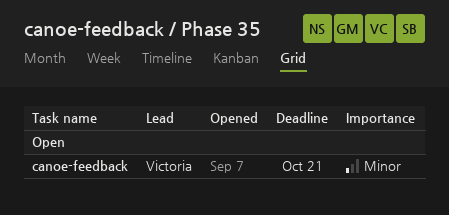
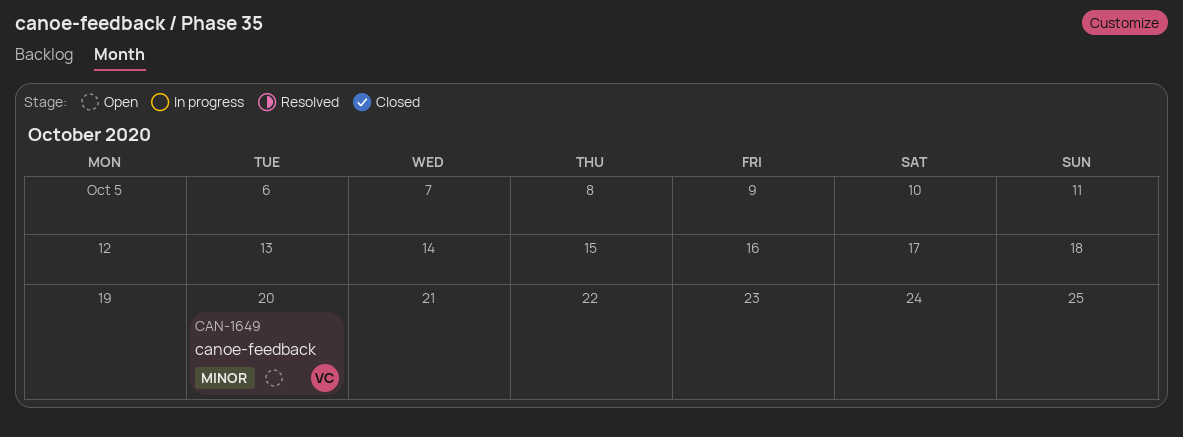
canoe-feedback, due: Oct 21 -> Oct 20

